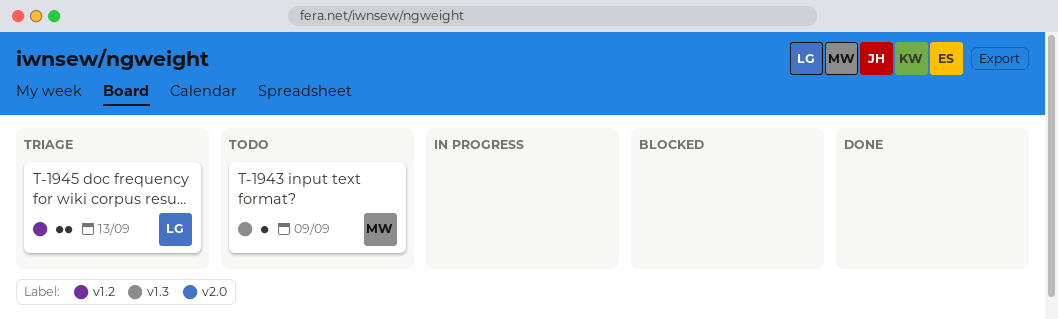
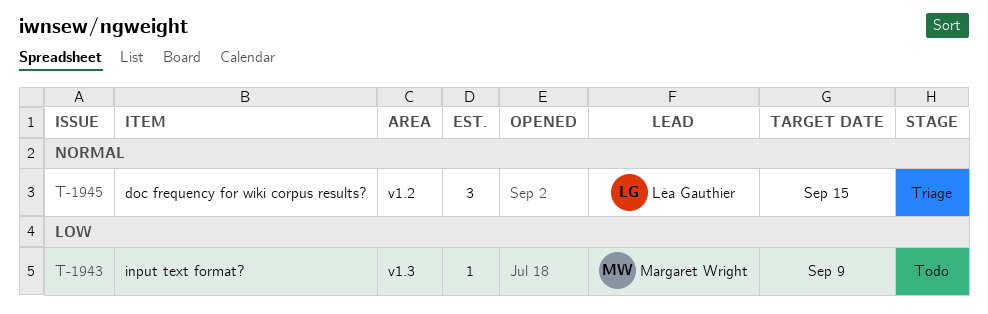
T-1945, estimate: 2 -> 3
T-1945, due: Sep 13 -> Sep 15

